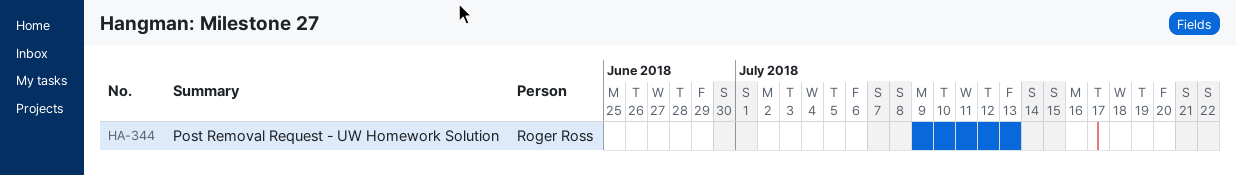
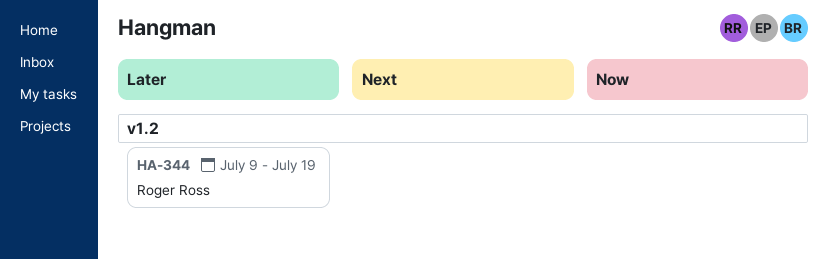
HA-344, due: Jul 13 -> Jul 19

